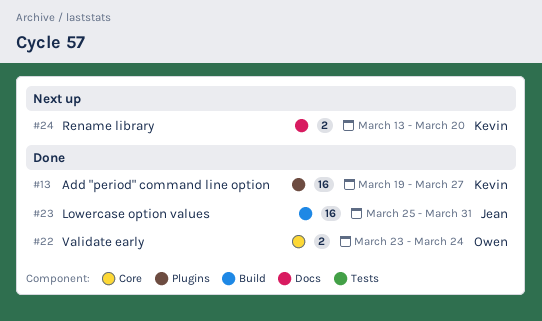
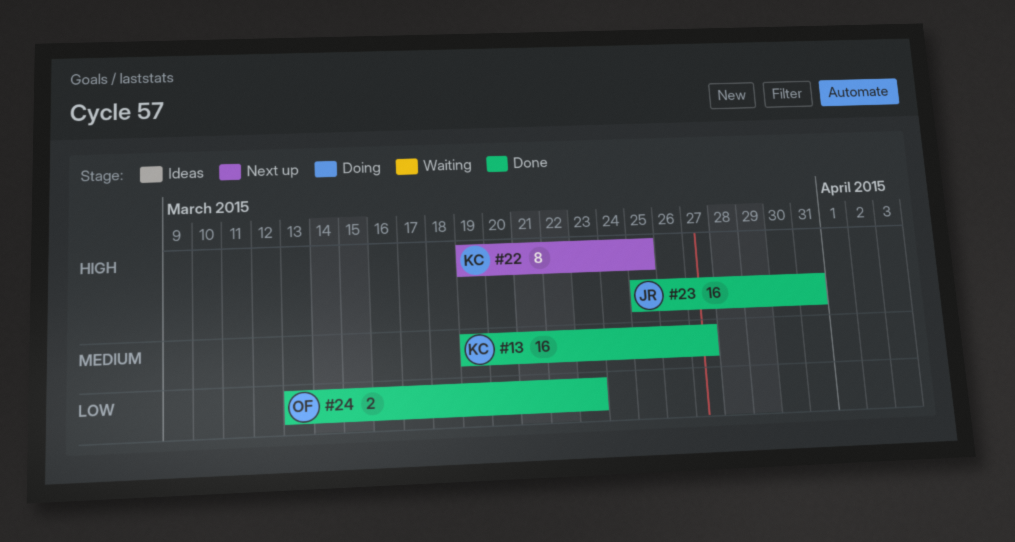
#22, status: Done -> Next up
#22, owner: Owen -> Kevin
#22, estimate: 2 -> 8
#22, start: Mar 23 -> Mar 19
#22, due: Mar 24 -> Mar 25
#24, status: Next up -> Done
#24, owner: Kevin -> Owen
#24, due: Mar 20 -> Mar 23

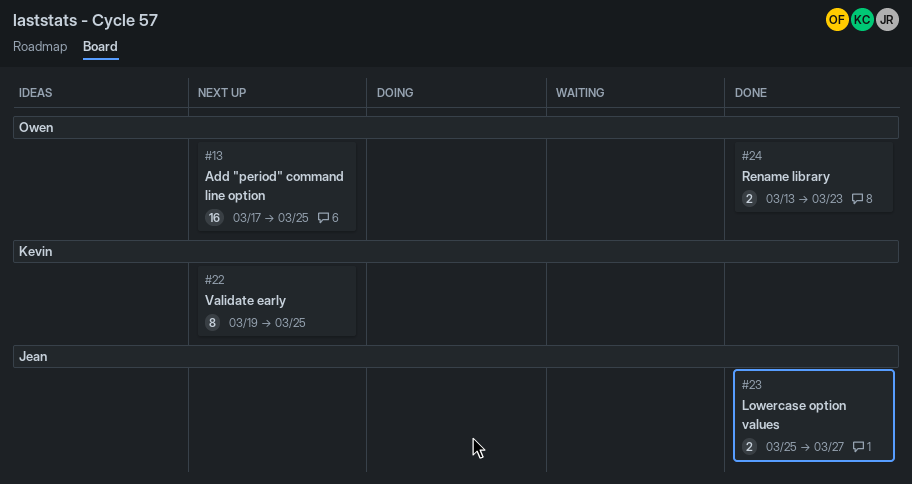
#13, status: Done -> Next up
#13, owner: Kevin -> Owen
#13, start: Mar 19 -> Mar 17
#13, due: Mar 27 -> Mar 25
#23, estimate: 16 -> 2
#23, due: Mar 31 -> Mar 27

